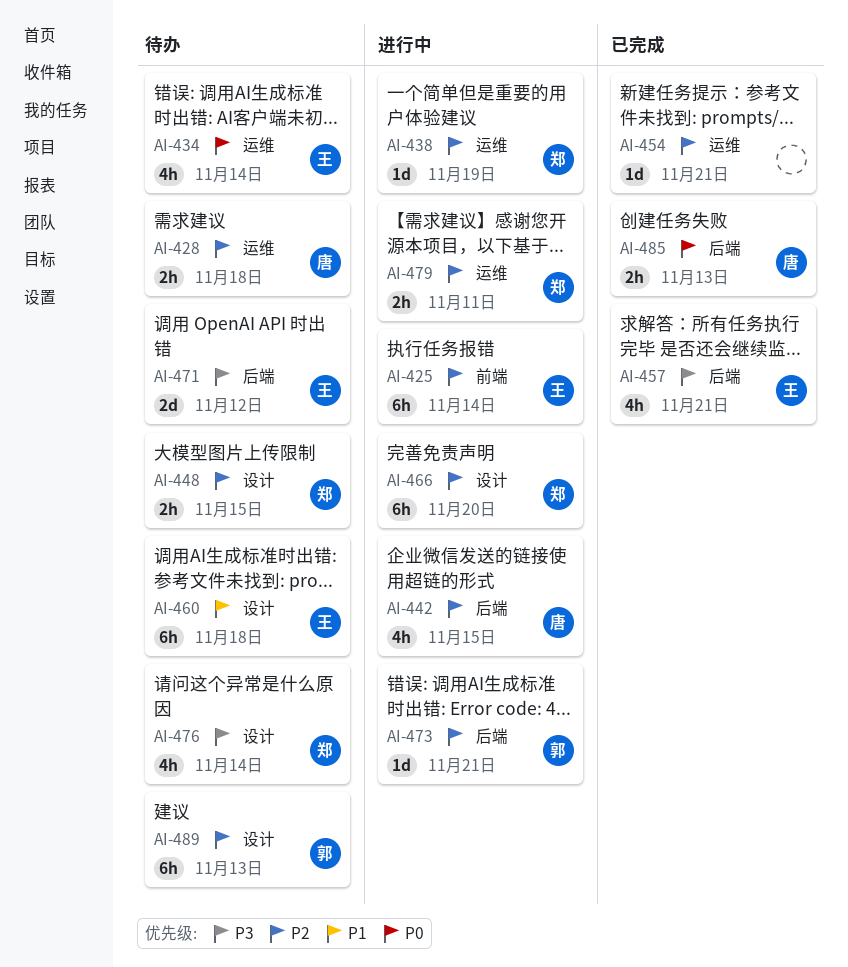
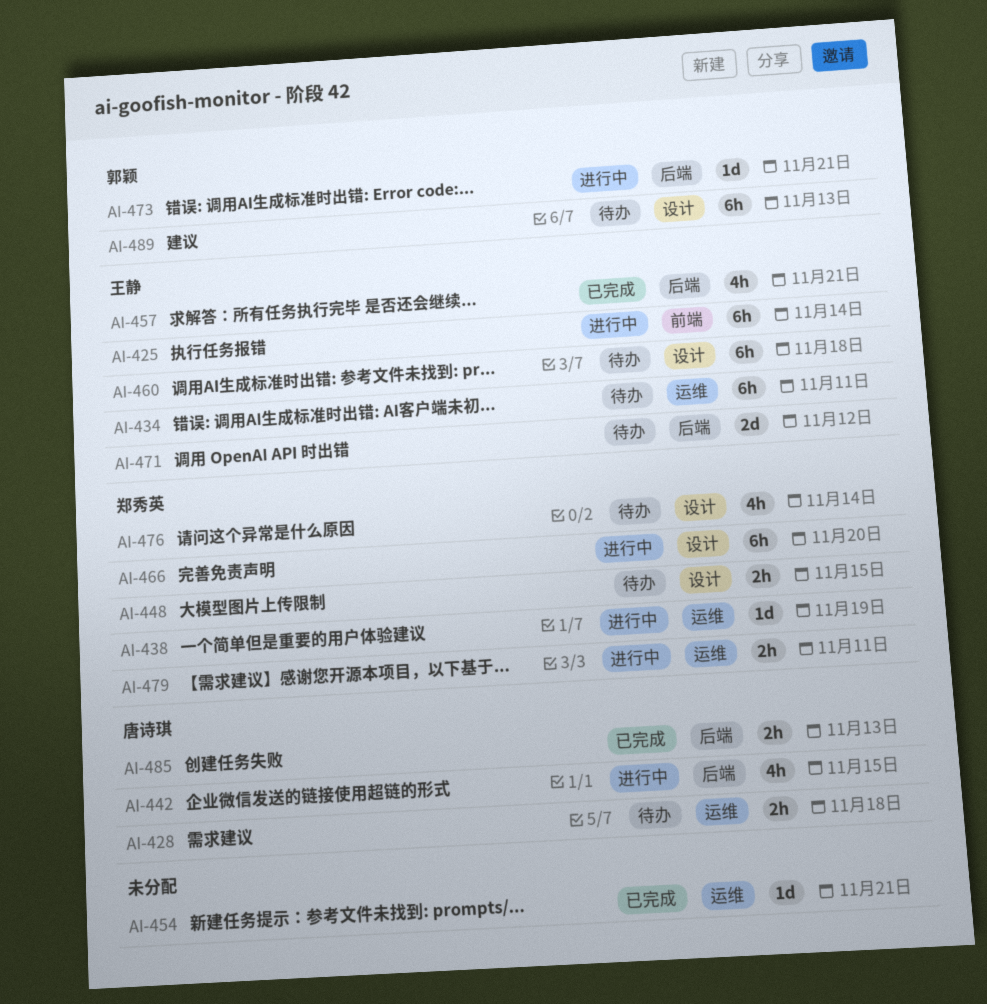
AI-434, estimate: 4h -> 6h
AI-434, due: Nov 14 -> Nov 11

